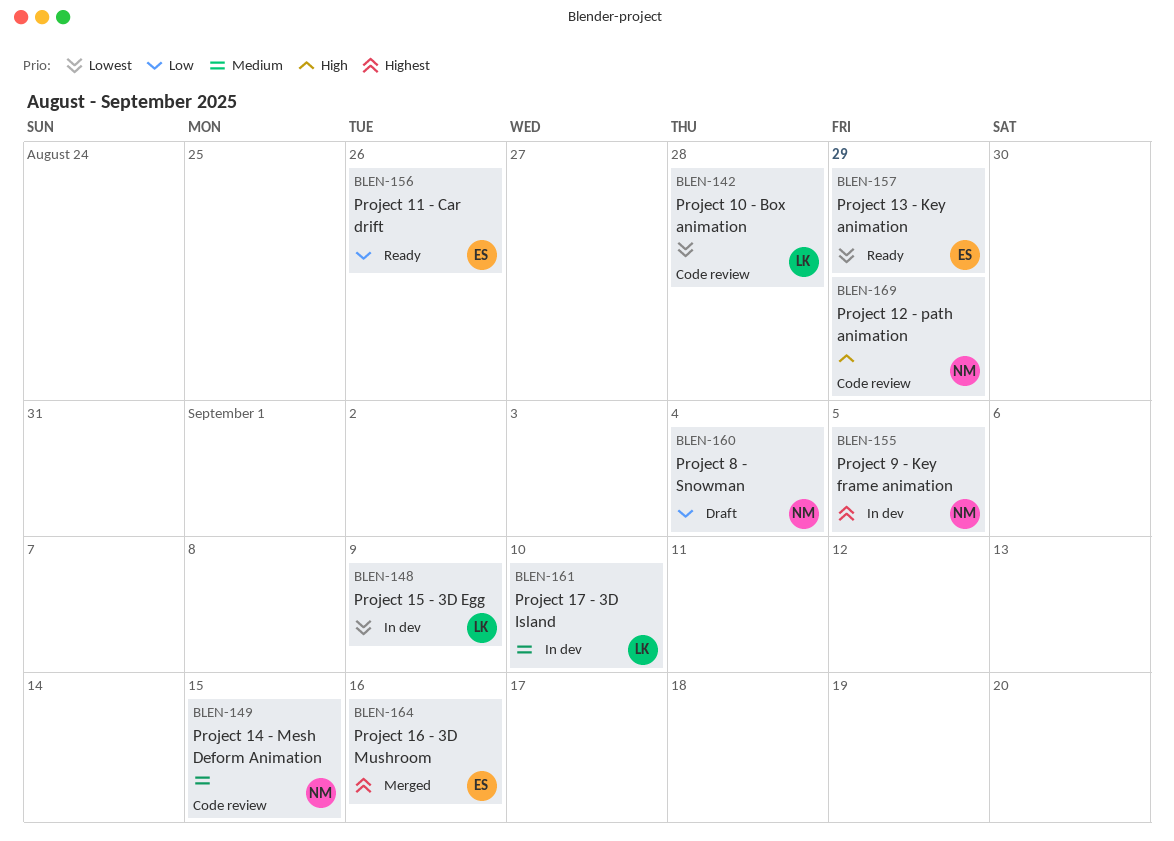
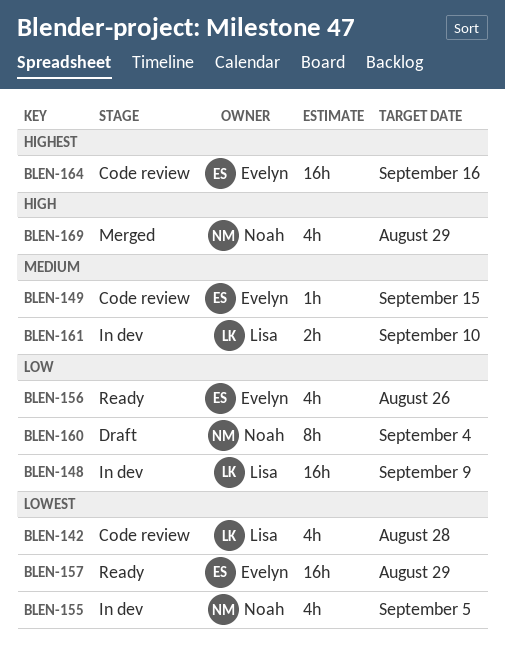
BLEN-148, priority: Lowest -> Low
BLEN-149, owner: Noah -> Evelyn
BLEN-155, priority: Highest -> Lowest
BLEN-164, status: Merged -> Code review
BLEN-169, status: Code review -> Merged

